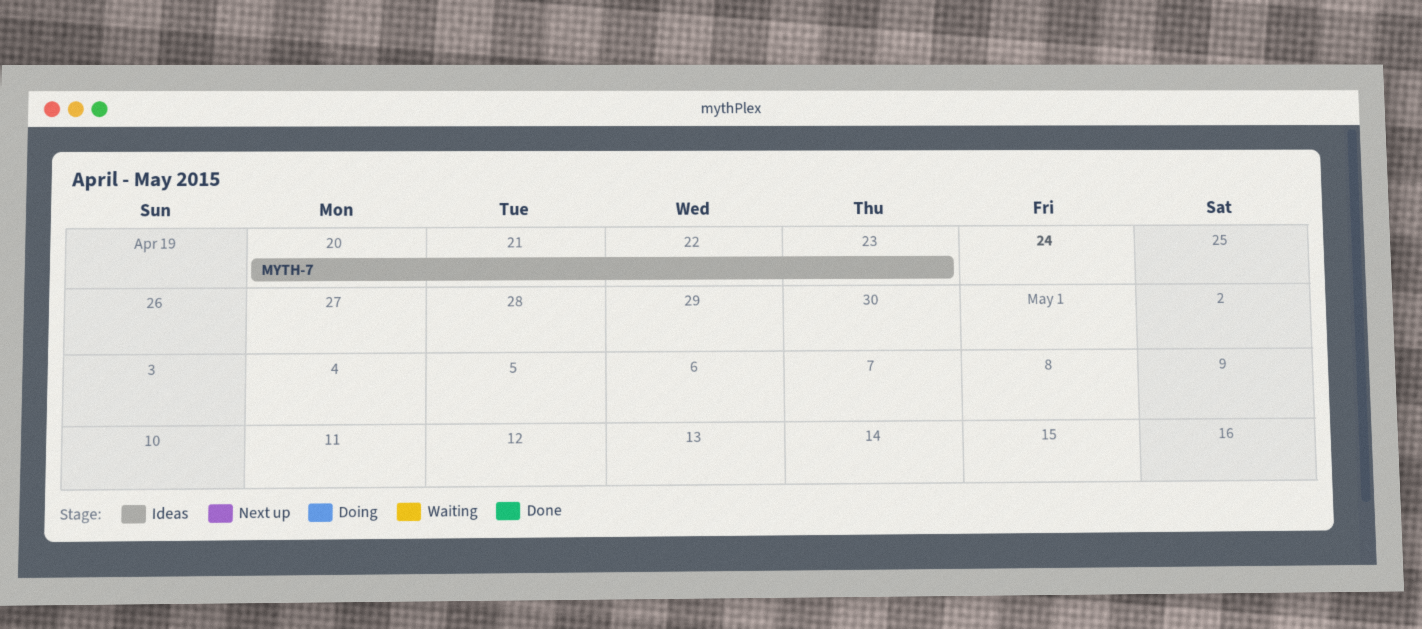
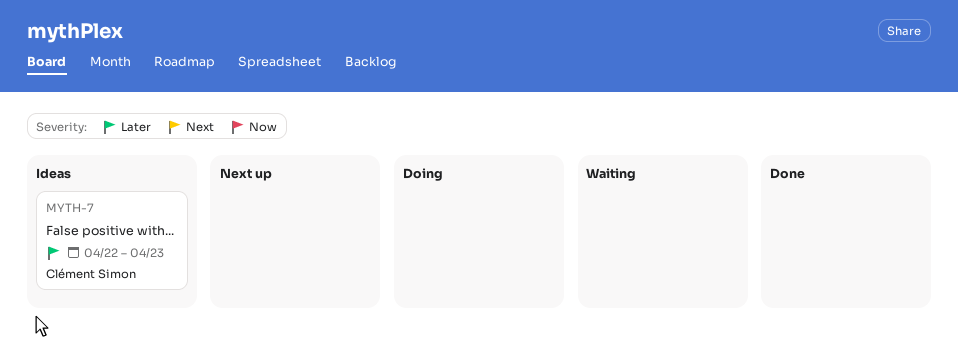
MYTH-7, start: Apr 20 -> Apr 22

